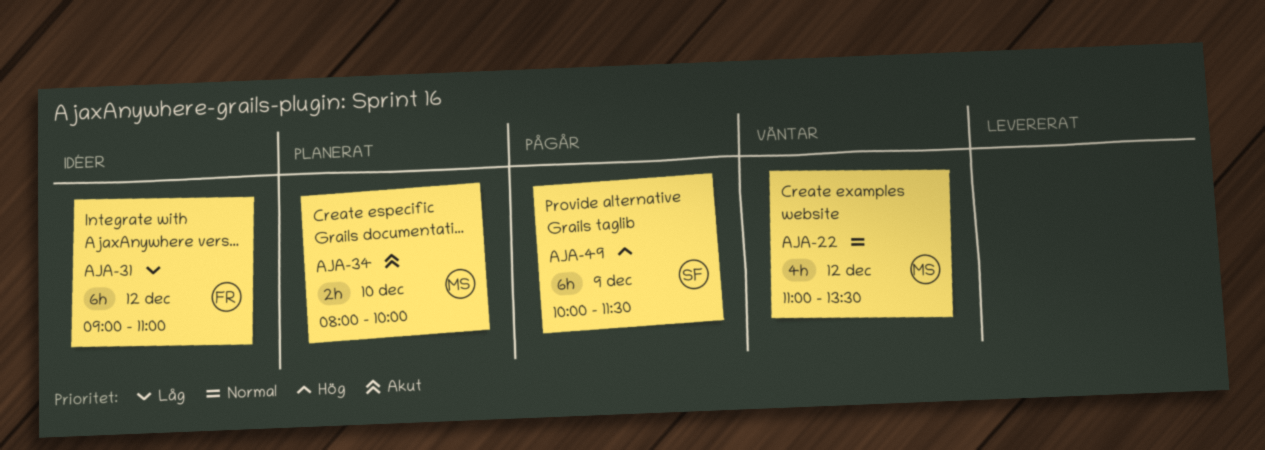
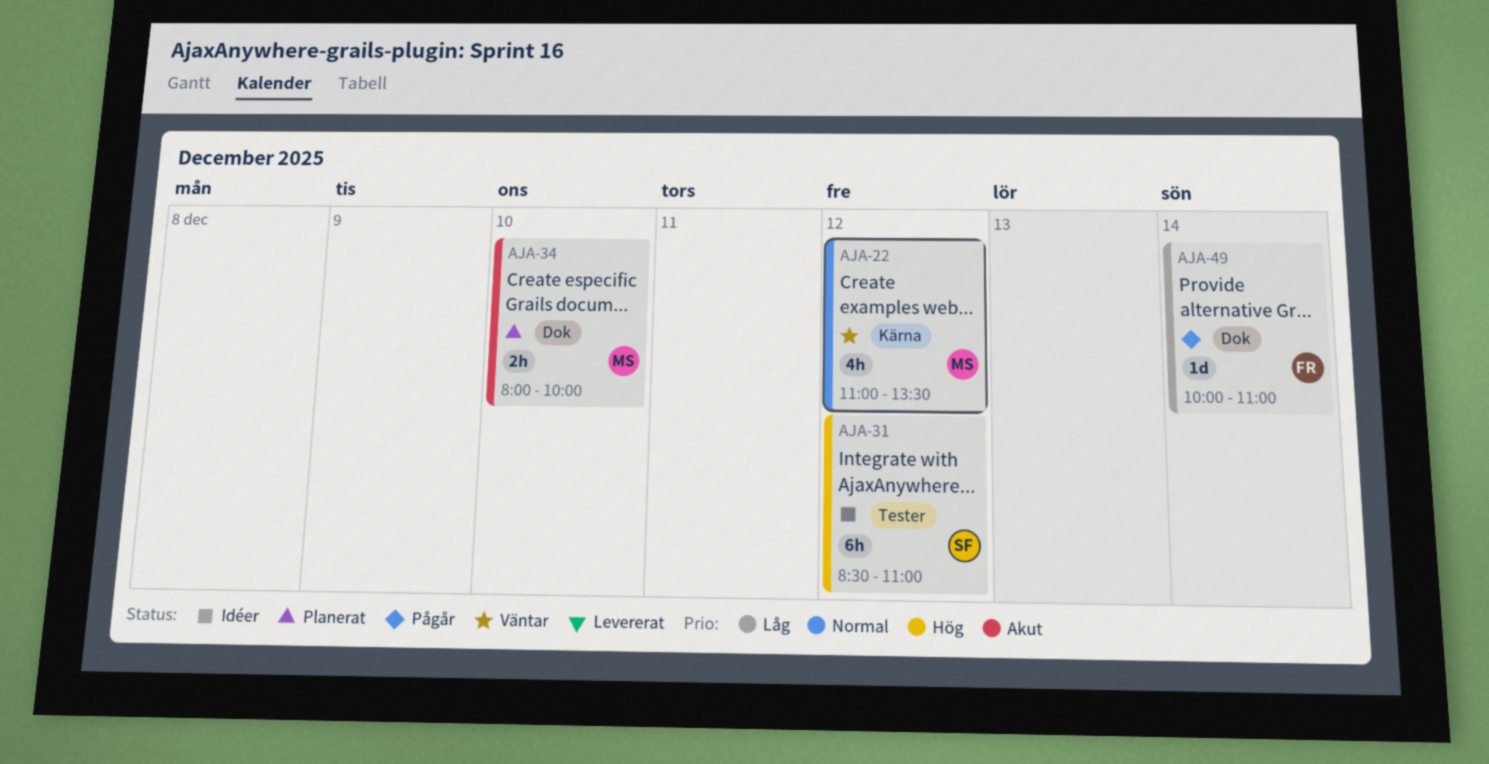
AJA-31, owner: FR -> SF
AJA-31, priority: Låg -> Hög
AJA-31, begins: 09:00 -> 08:30
AJA-49, owner: SF -> FR
AJA-49, priority: Hög -> Låg
AJA-49, estimate: 6h -> 1d
AJA-49, day: Dec 9 -> Dec 14
AJA-49, ends: 11:30 -> 11:00

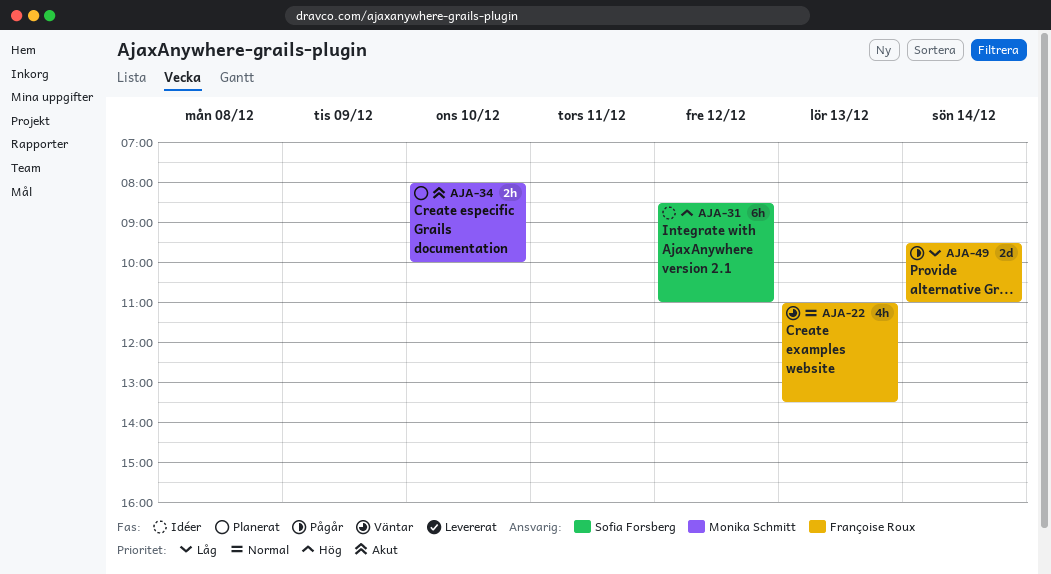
AJA-22, owner: Monika Schmitt -> Françoise Roux
AJA-22, day: Dec 12 -> Dec 13
AJA-49, estimate: 1d -> 2d
AJA-49, begins: 10:00 -> 09:30

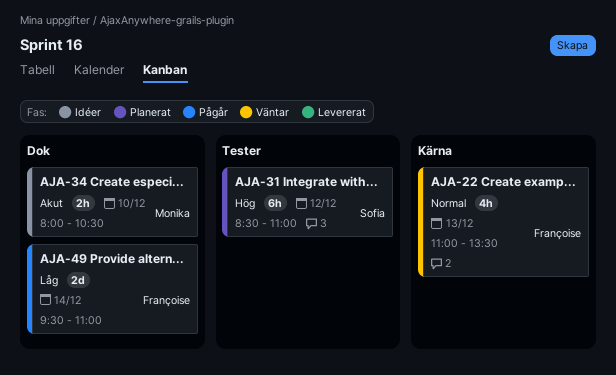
AJA-31, status: Idéer -> Planerat
AJA-34, status: Planerat -> Idéer
AJA-34, ends: 10:00 -> 10:30

